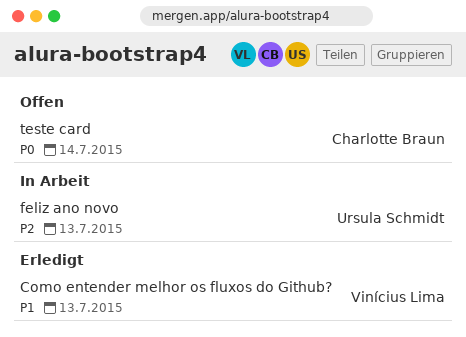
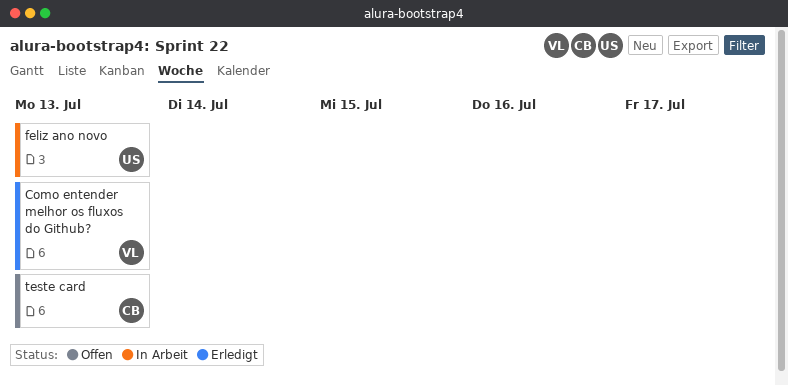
teste card, due: Jul 14 -> Jul 13

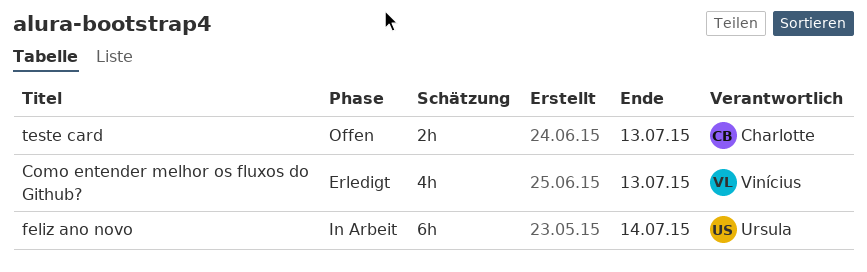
feliz ano novo, due: Jul 13 -> Jul 14

